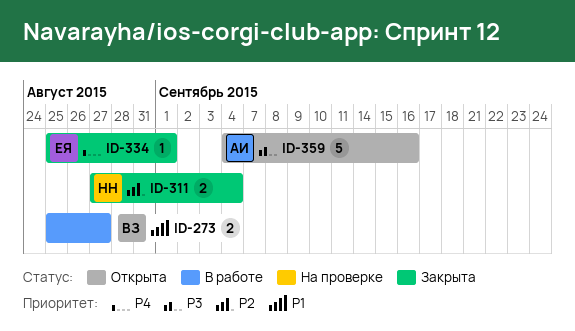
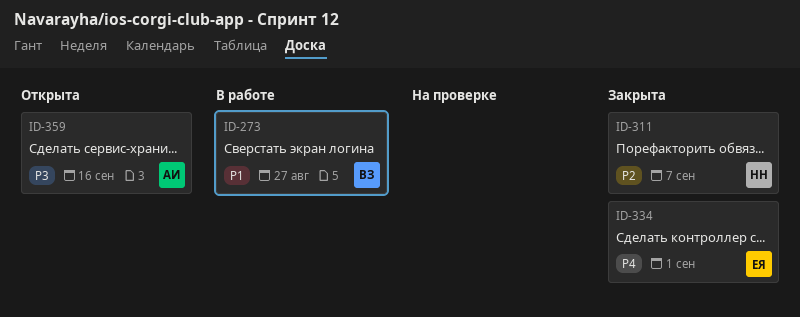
ID-311, due: Sep 4 -> Sep 7

